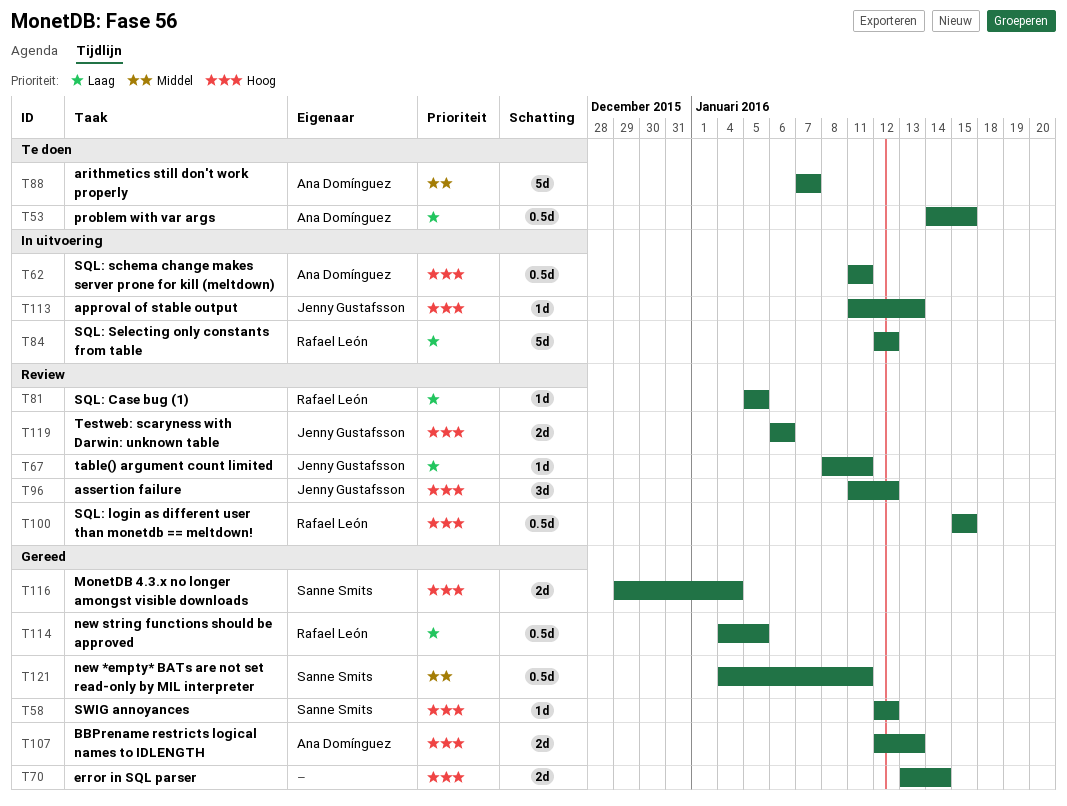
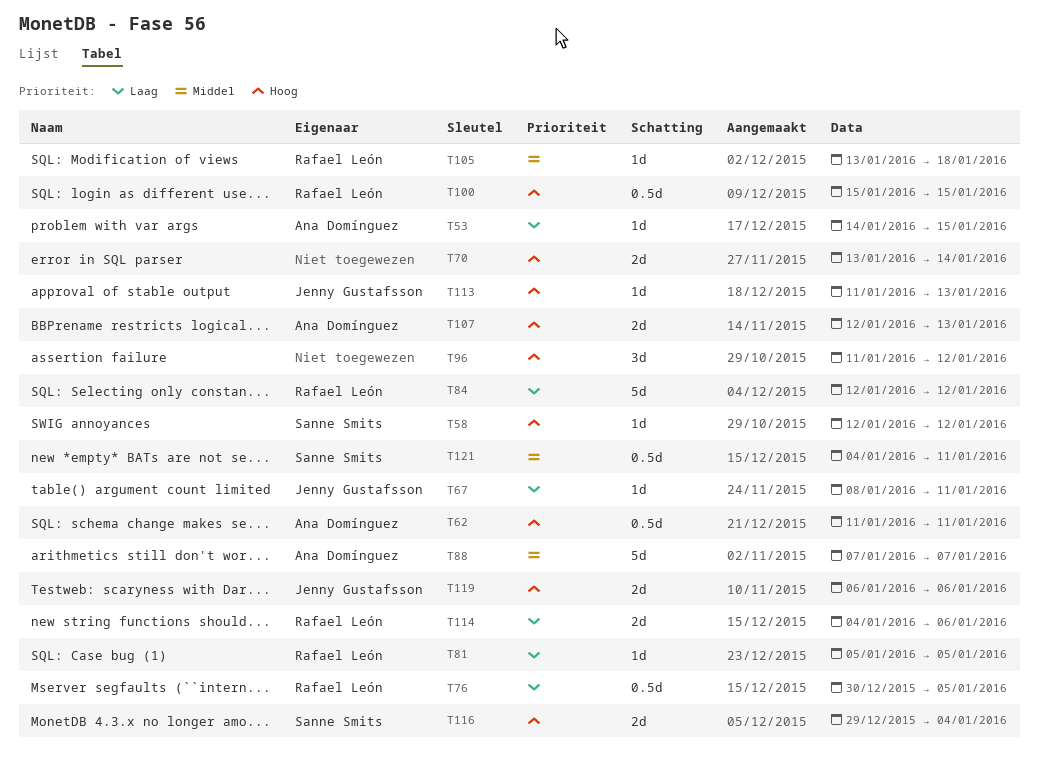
T53, estimate: 0.5d -> 1d
T76: none -> present
T96, owner: Jenny Gustafsson -> none
T105: none -> present
T114, estimate: 0.5d -> 2d
T114, due: Jan 5 -> Jan 6

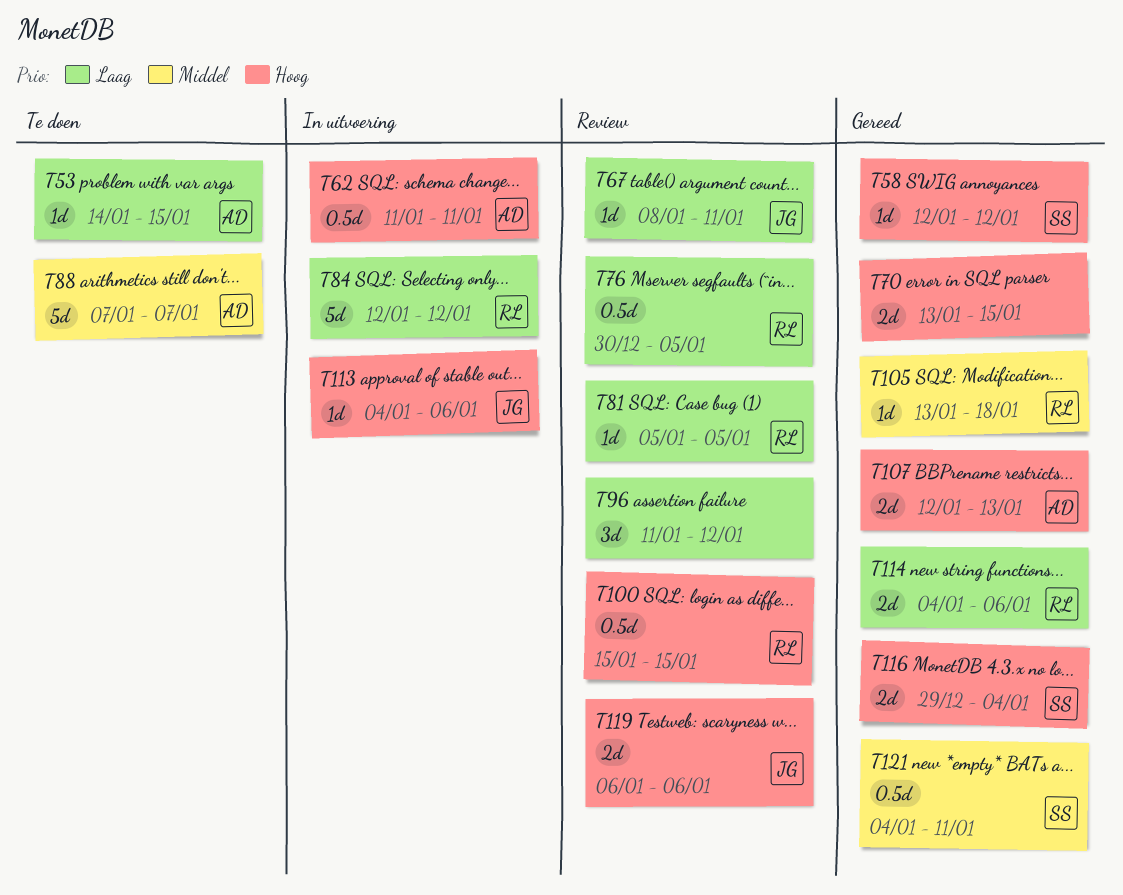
T70, due: Jan 14 -> Jan 15
T96, priority: Hoog -> Laag
T113, start: Jan 11 -> Jan 4
T113, due: Jan 13 -> Jan 6

